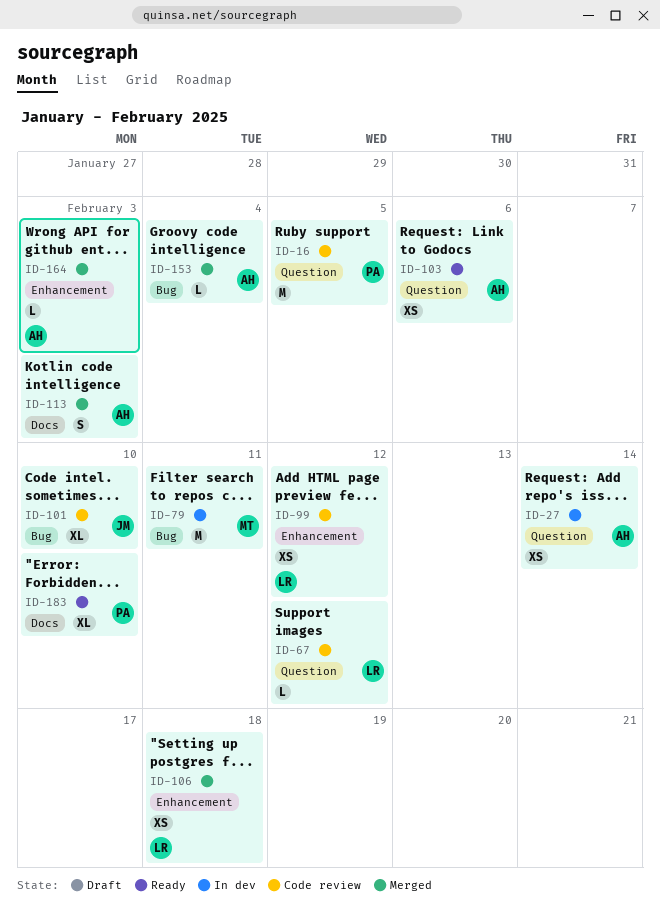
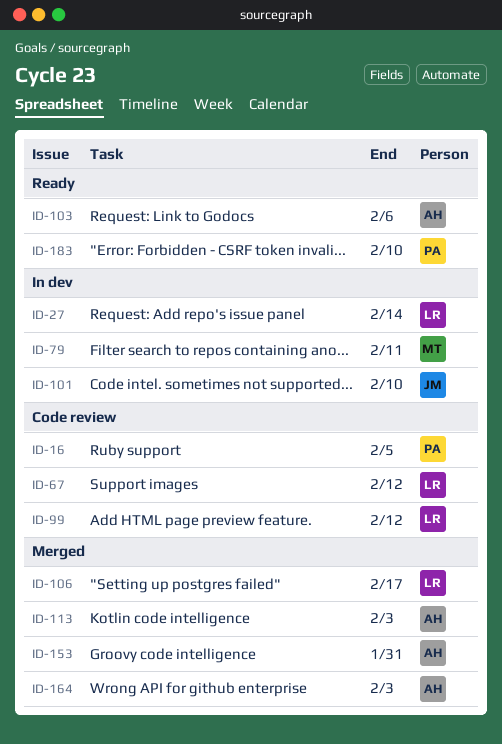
ID-27, owner: AH -> LR
ID-101, status: Code review -> In dev
ID-106, due: Feb 18 -> Feb 17
ID-153, due: Feb 4 -> Jan 31

